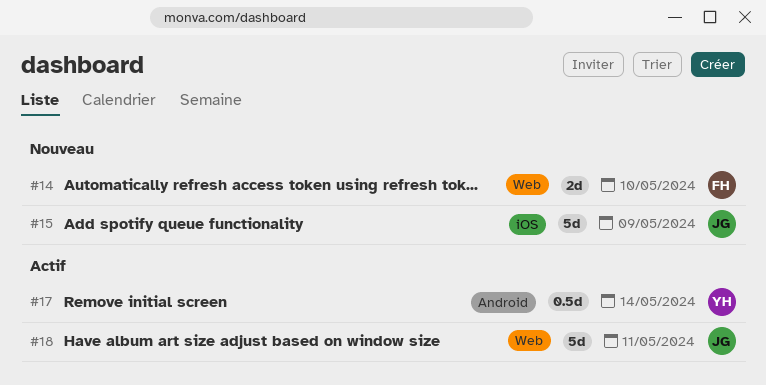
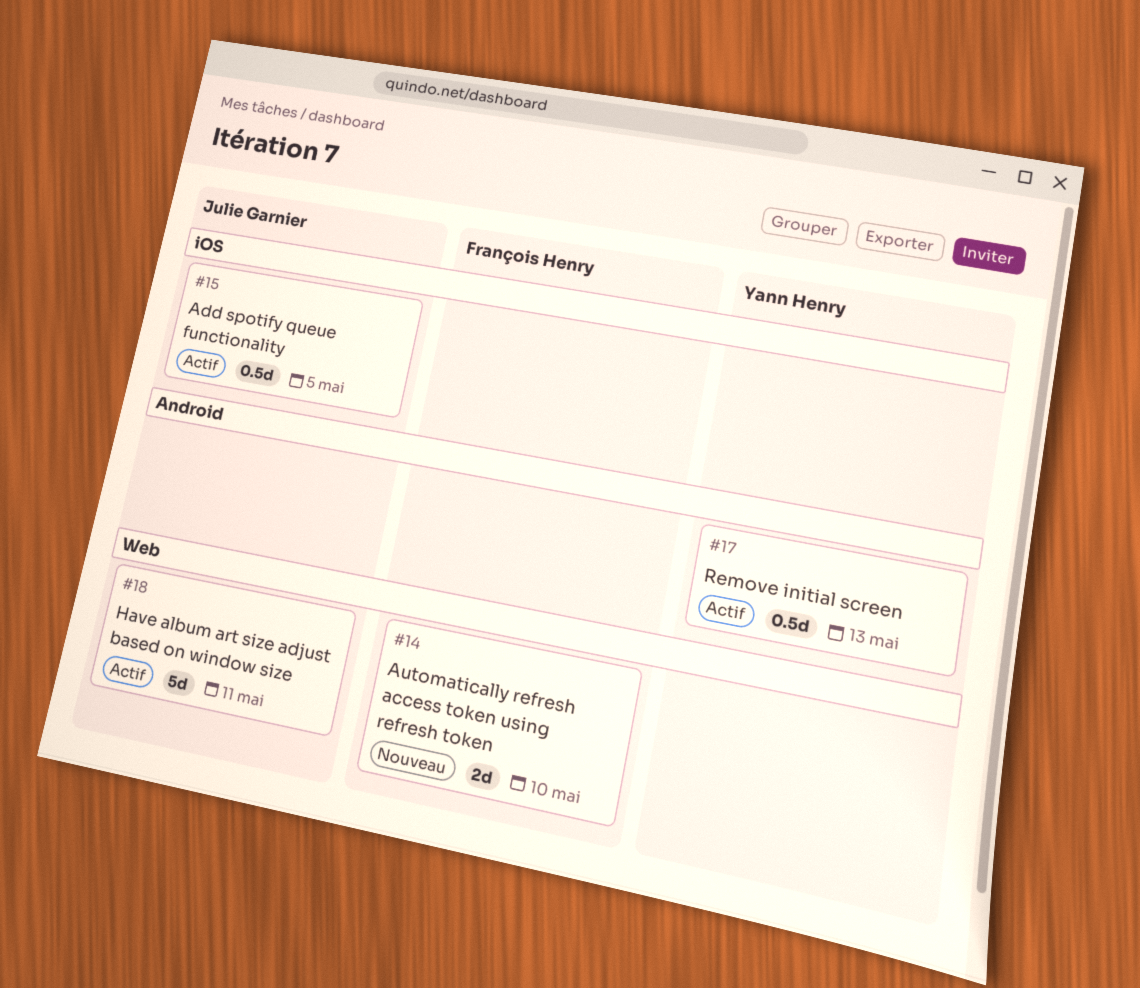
#15, status: Nouveau -> Actif
#15, estimate: 5d -> 0.5d
#15, due: May 9 -> May 5
#17, due: May 14 -> May 13

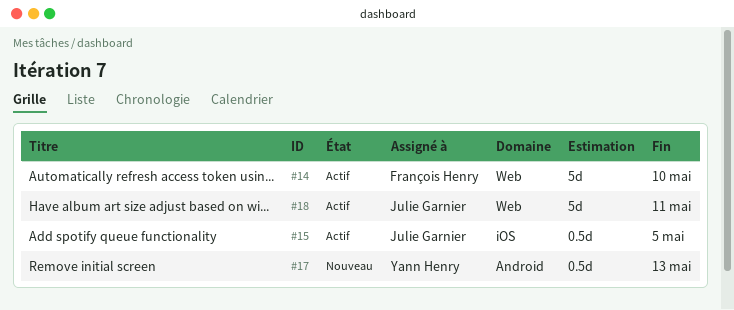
#14, status: Nouveau -> Actif
#14, estimate: 2d -> 5d
#17, status: Actif -> Nouveau

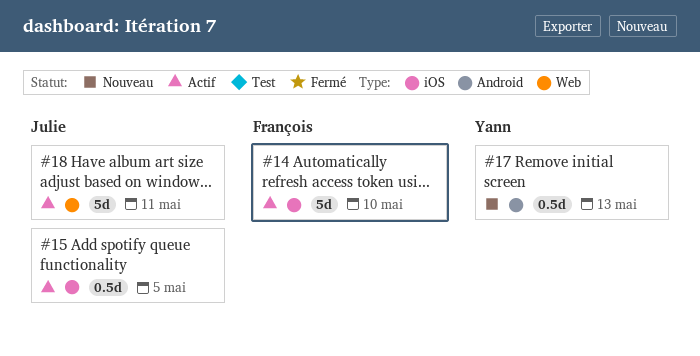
#14, label: Web -> iOS

